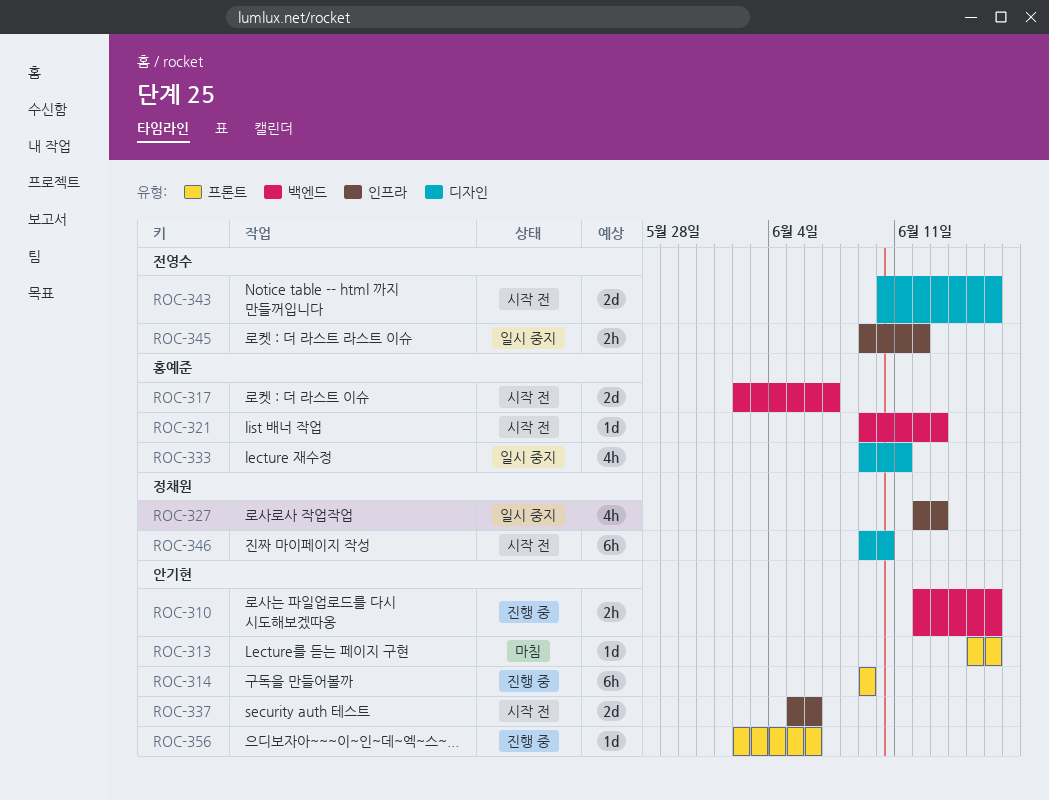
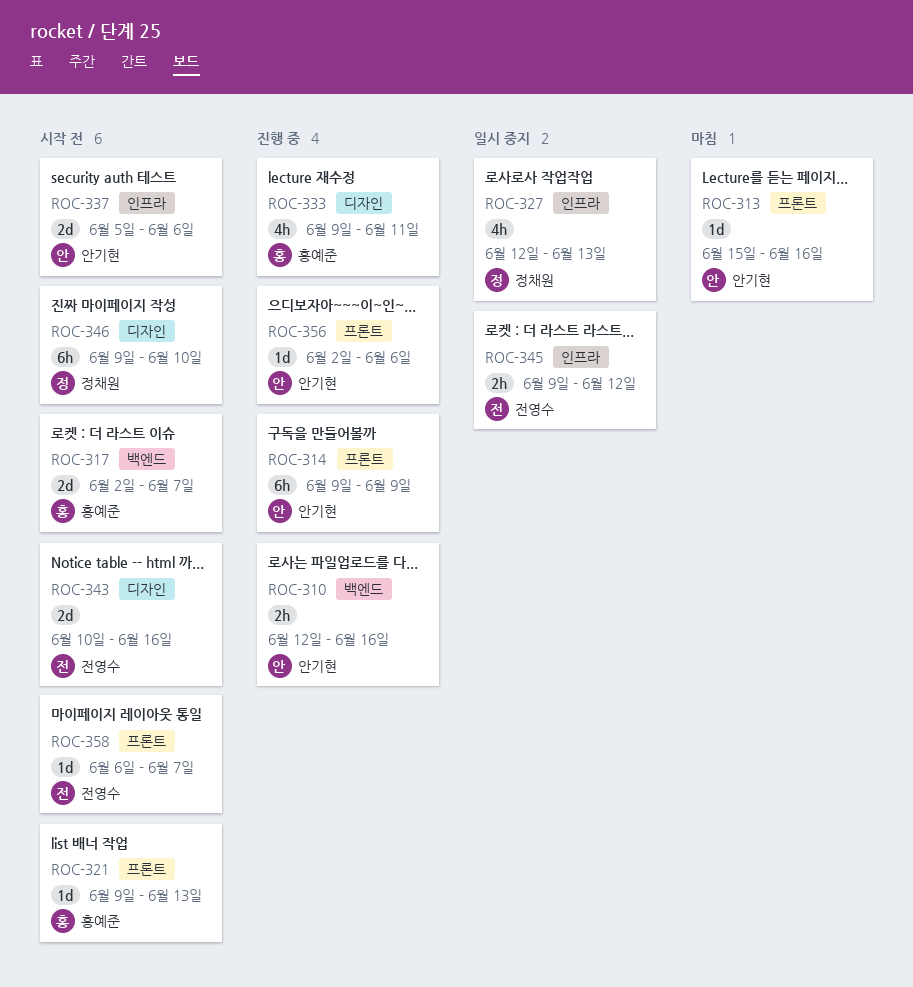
ROC-321, label: 백엔드 -> 프론트
ROC-333, status: 일시 중지 -> 진행 중
ROC-358: none -> present

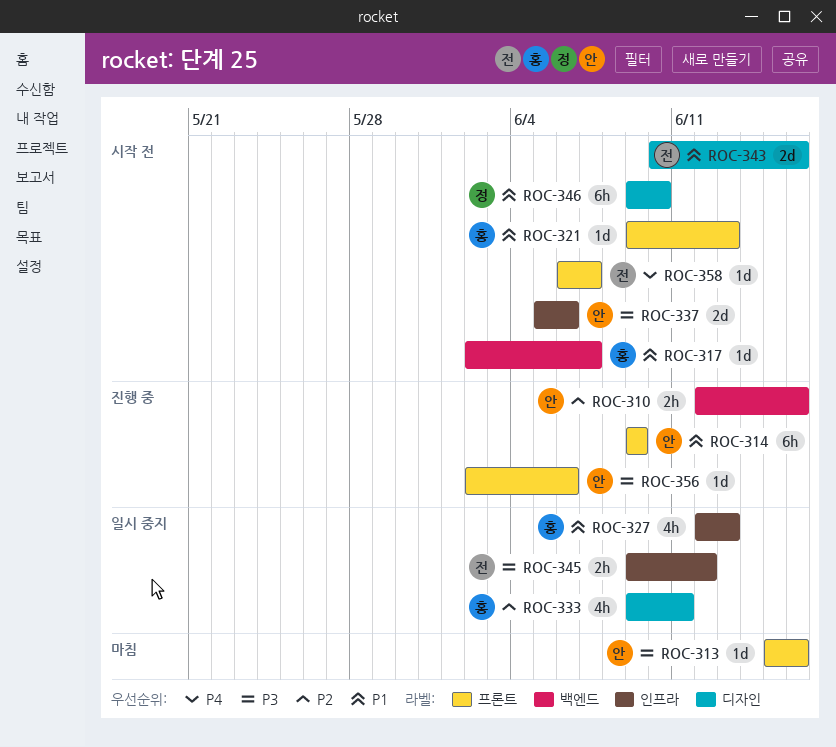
ROC-317, estimate: 2d -> 1d
ROC-327, owner: 정채원 -> 홍예준
ROC-333, status: 진행 중 -> 일시 중지

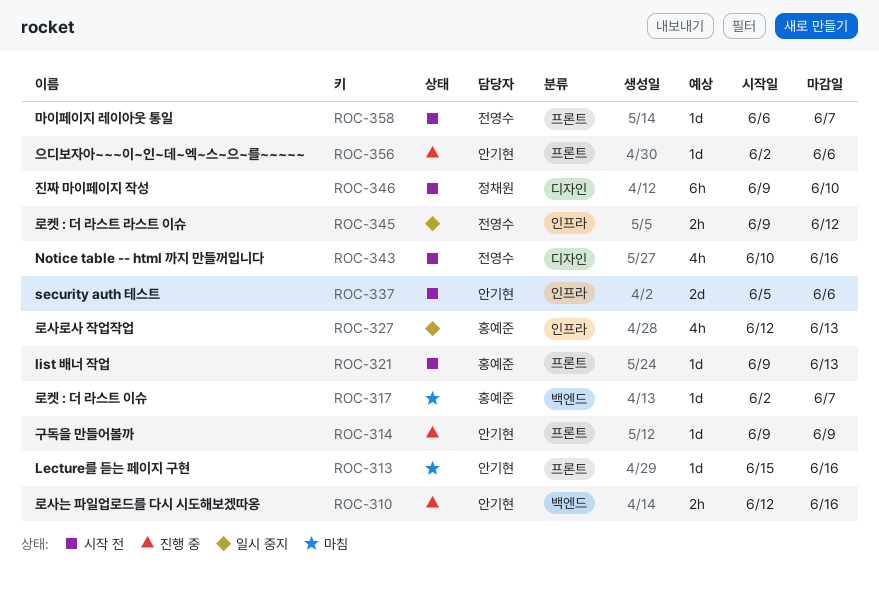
ROC-314, estimate: 6h -> 1d
ROC-317, status: 시작 전 -> 마침
ROC-333: present -> none
ROC-343, estimate: 2d -> 4h

